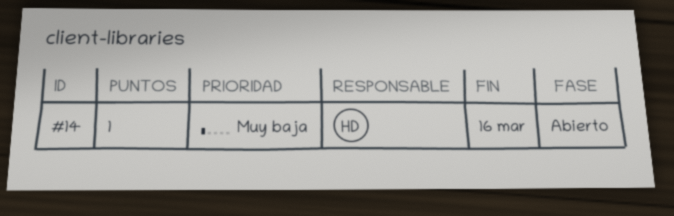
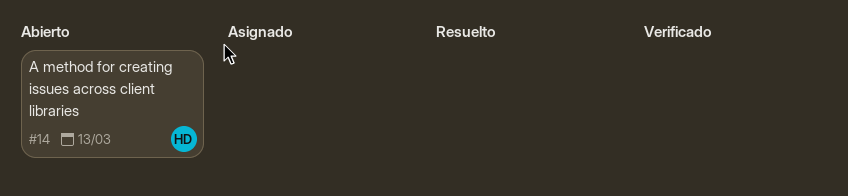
#14, due: Mar 16 -> Mar 13

